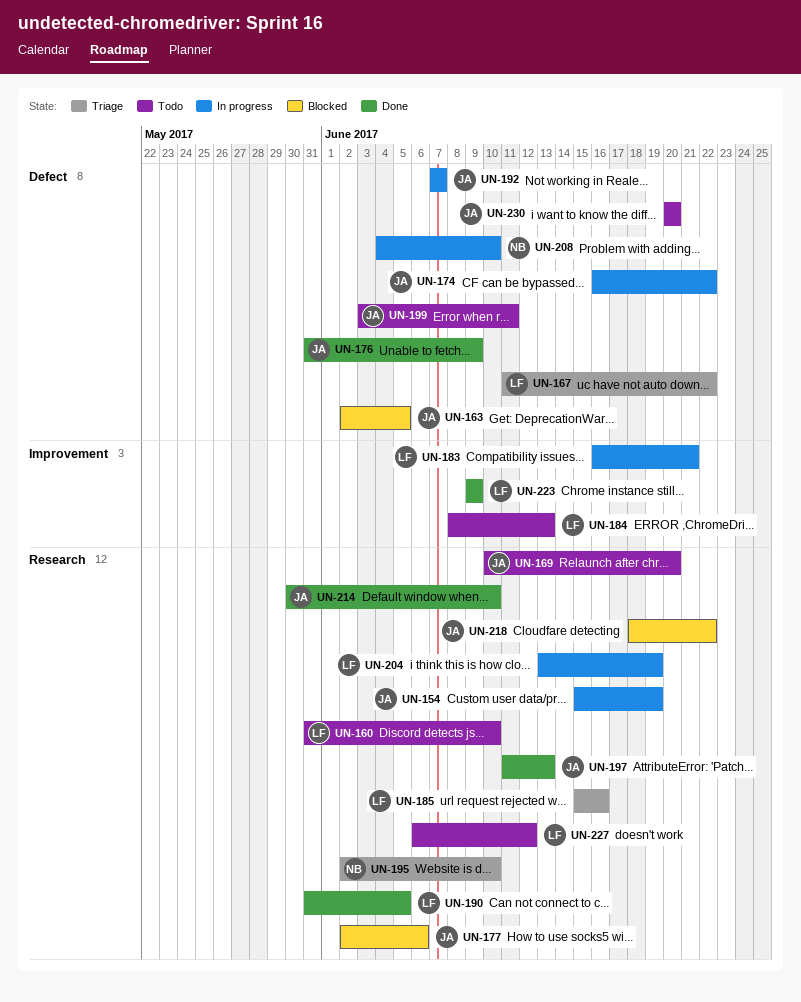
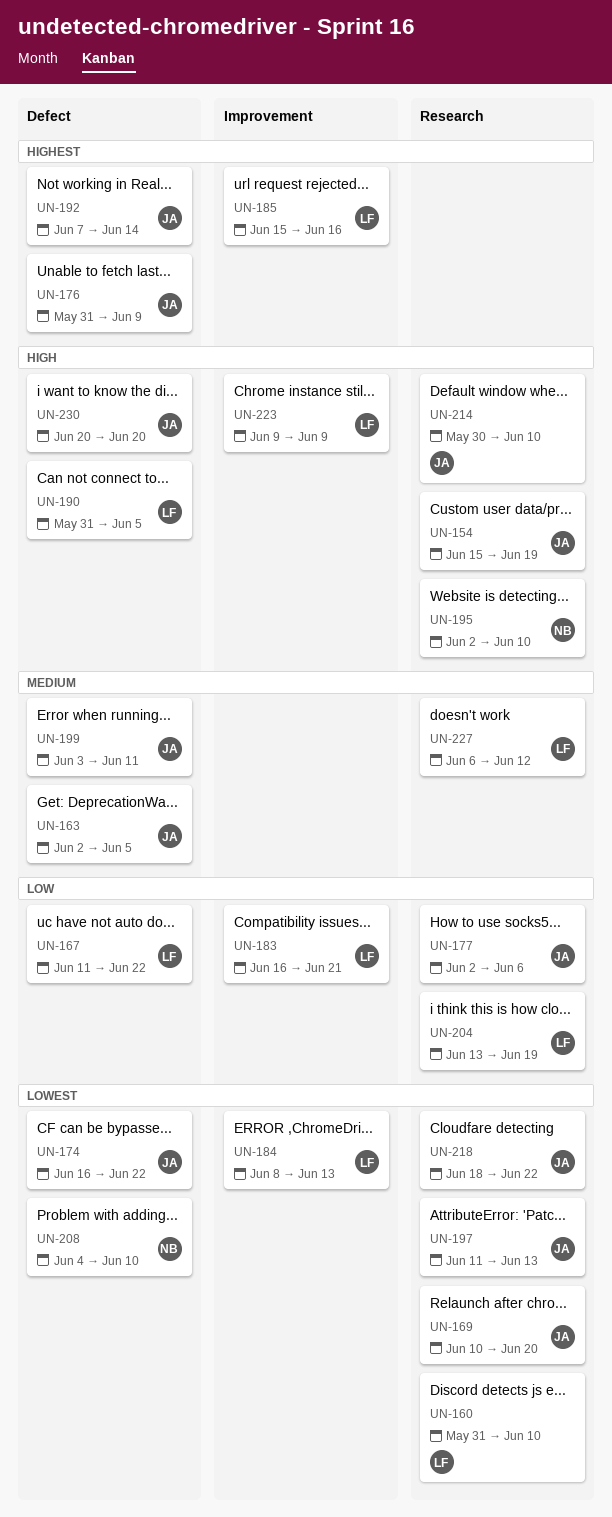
UN-185, label: Research -> Improvement
UN-190, label: Research -> Defect
UN-192, due: Jun 7 -> Jun 14

